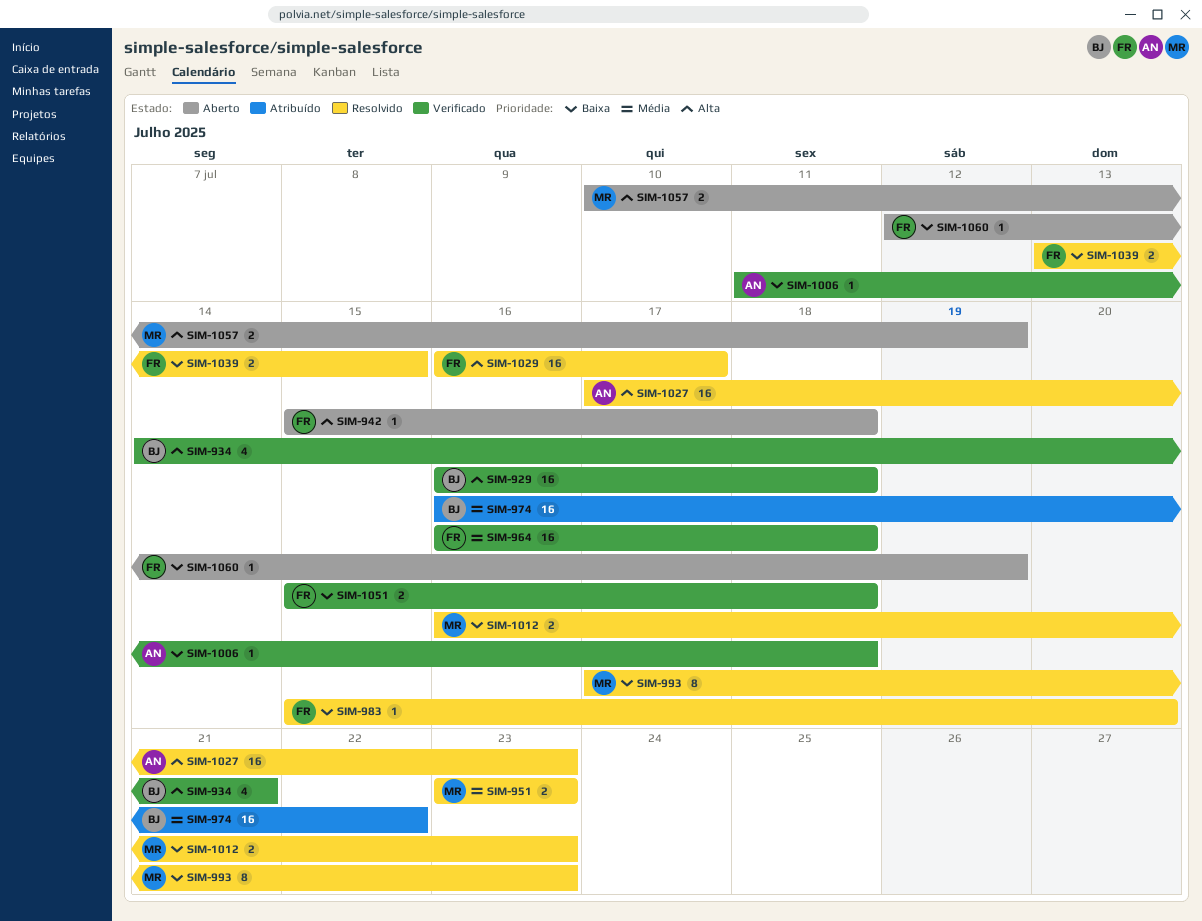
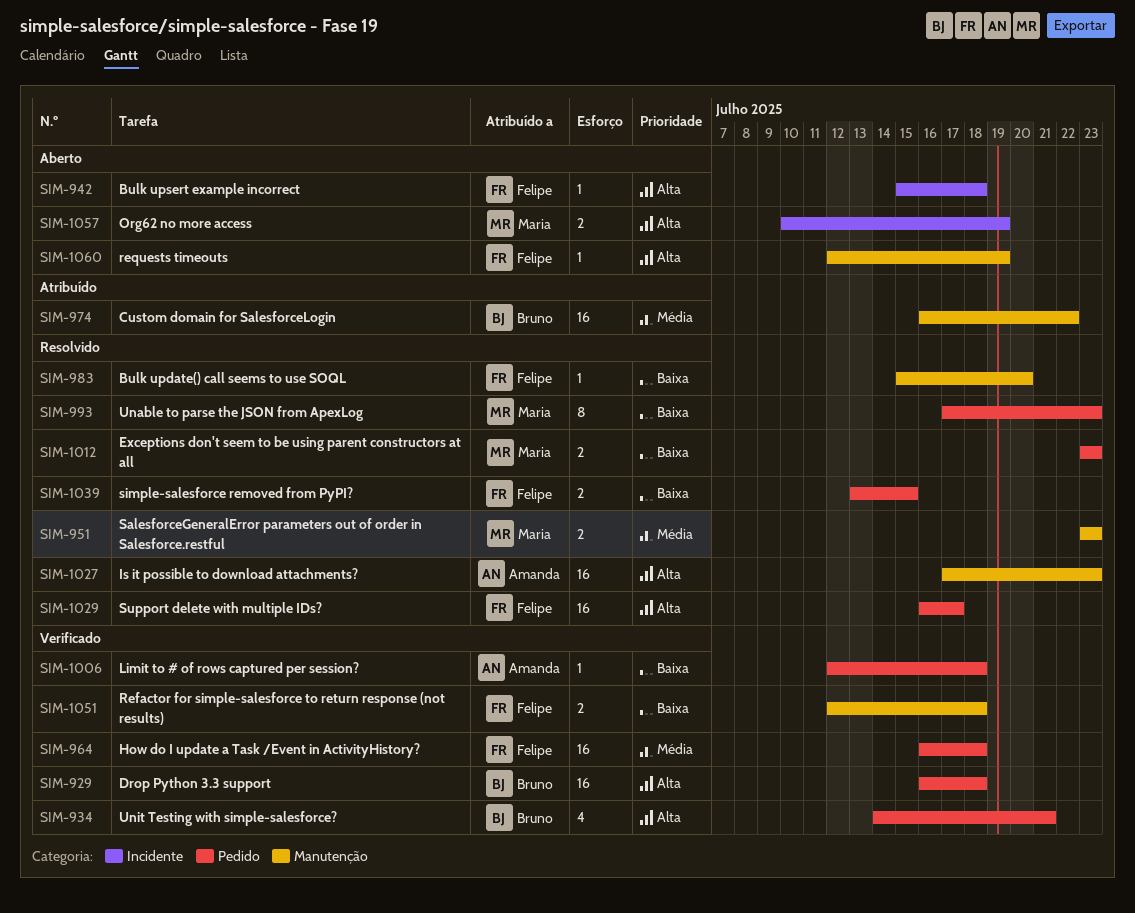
SIM-1006, start: Jul 11 -> Jul 12
SIM-1012, start: Jul 16 -> Jul 23
SIM-1051, start: Jul 15 -> Jul 12
SIM-1060, priority: Baixa -> Alta

